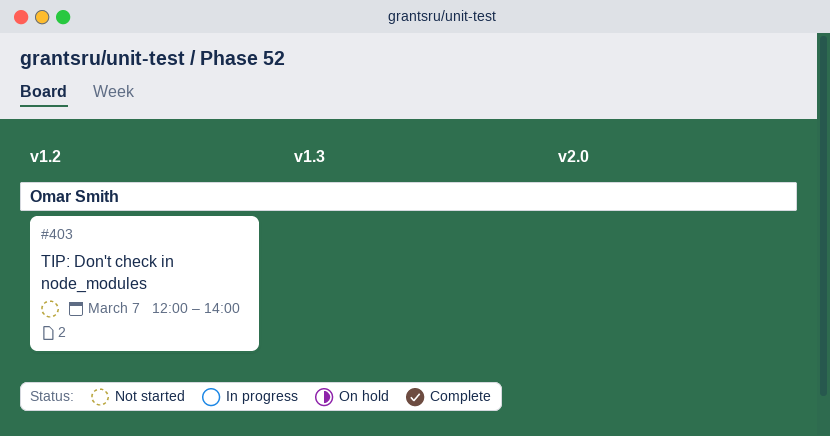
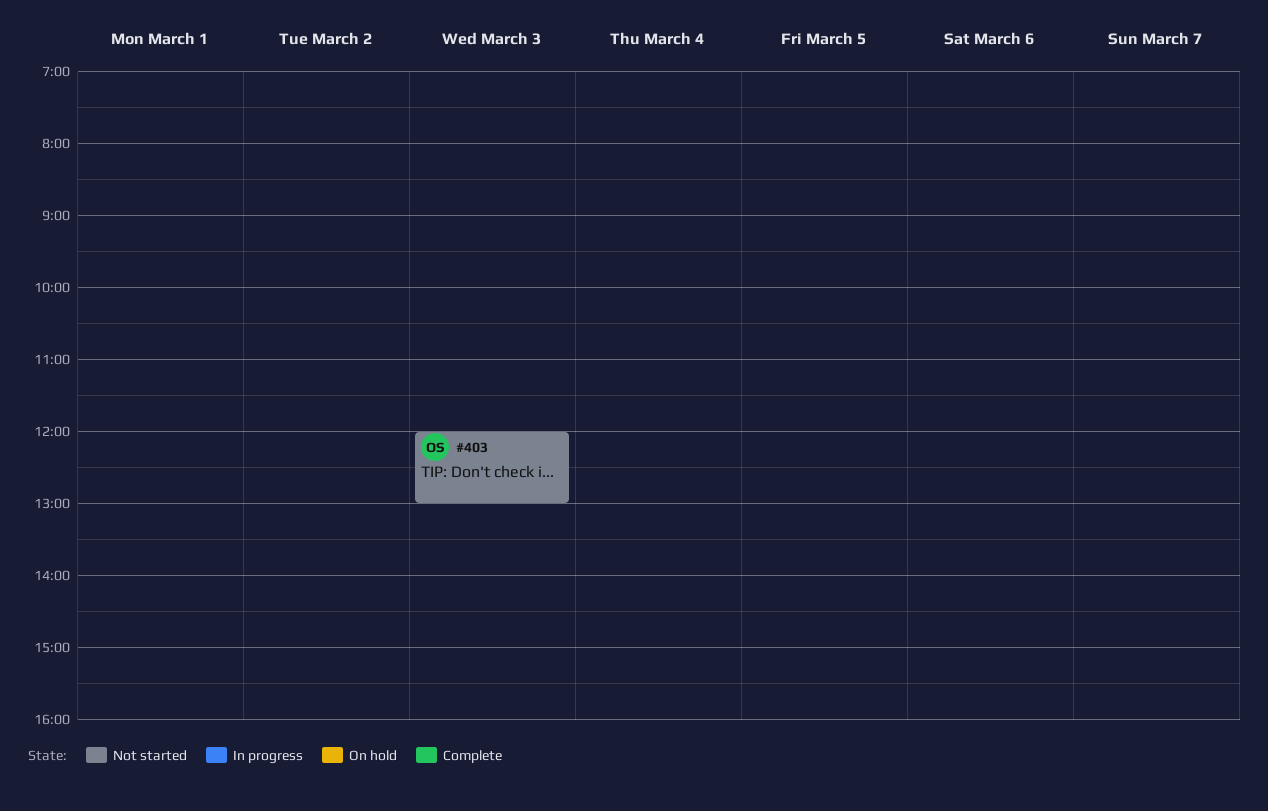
#403, day: Mar 7 -> Mar 3
#403, ends: 14:00 -> 13:00

